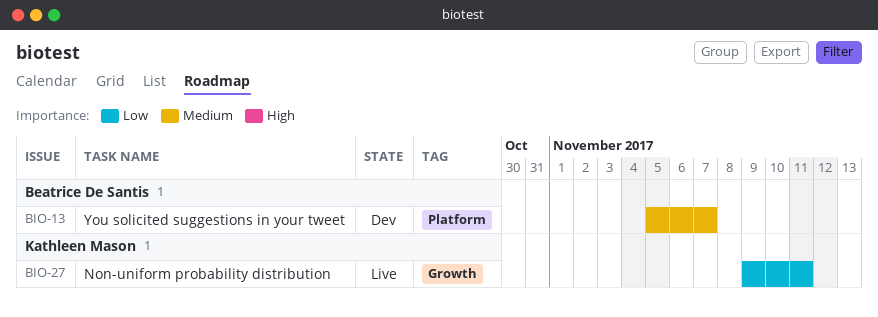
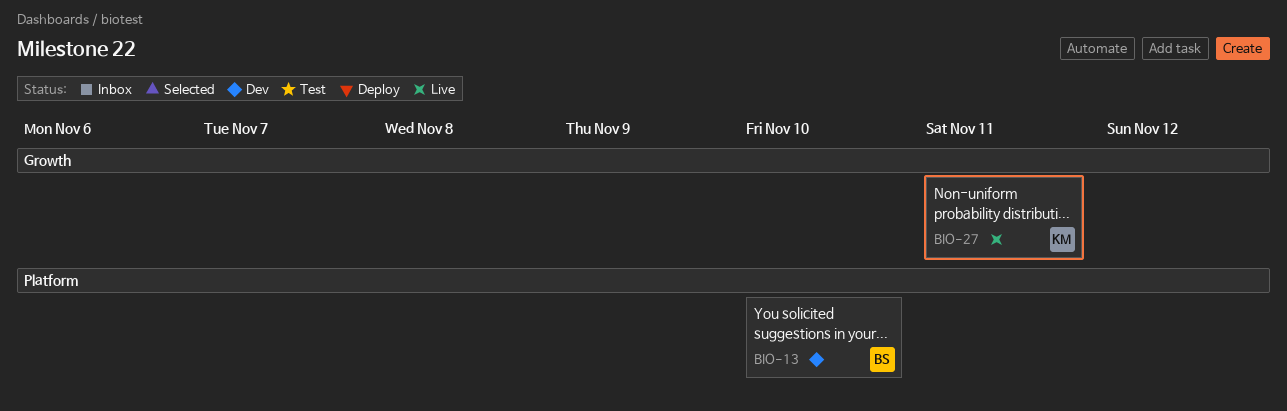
BIO-13, due: Nov 7 -> Nov 10

